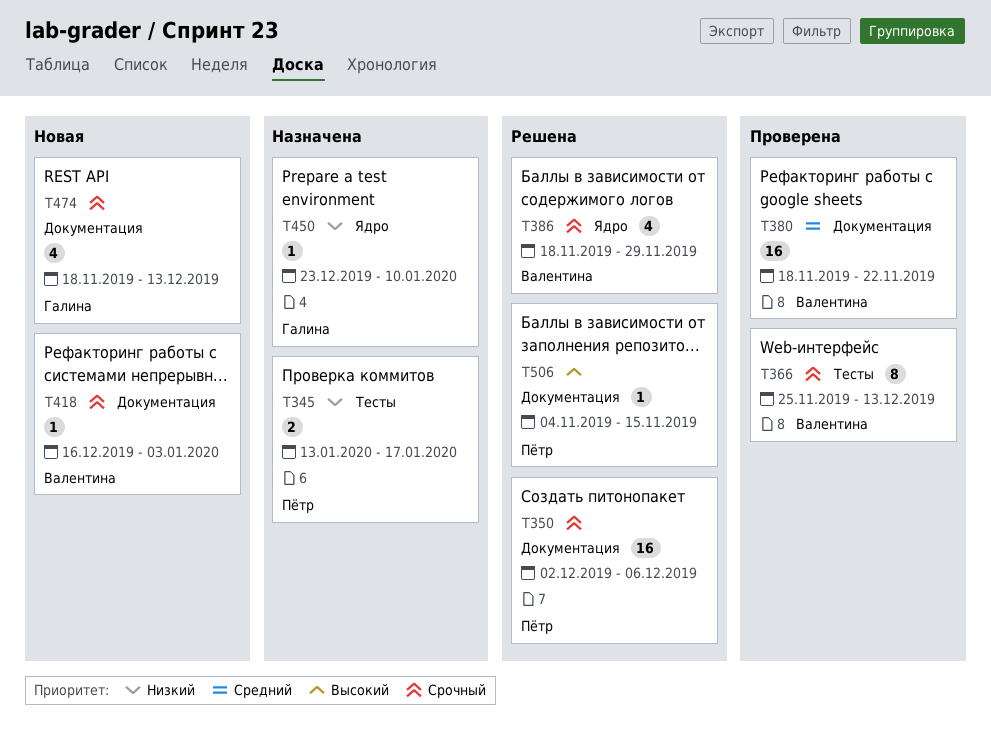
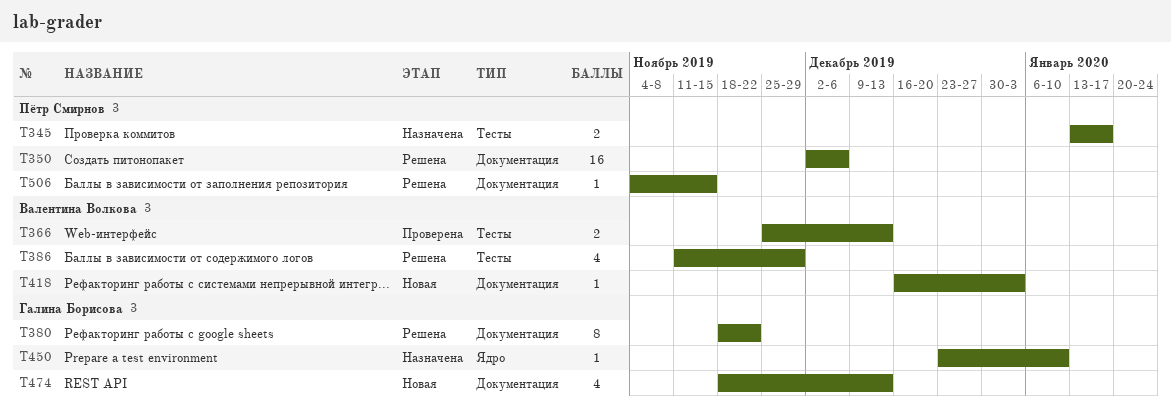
T366, estimate: 8 -> 2
T380, status: Проверена -> Решена
T380, owner: Валентина Волкова -> Галина Борисова
T380, estimate: 16 -> 8
T386, label: Ядро -> Тесты
T386, start: Nov 18 -> Nov 11

